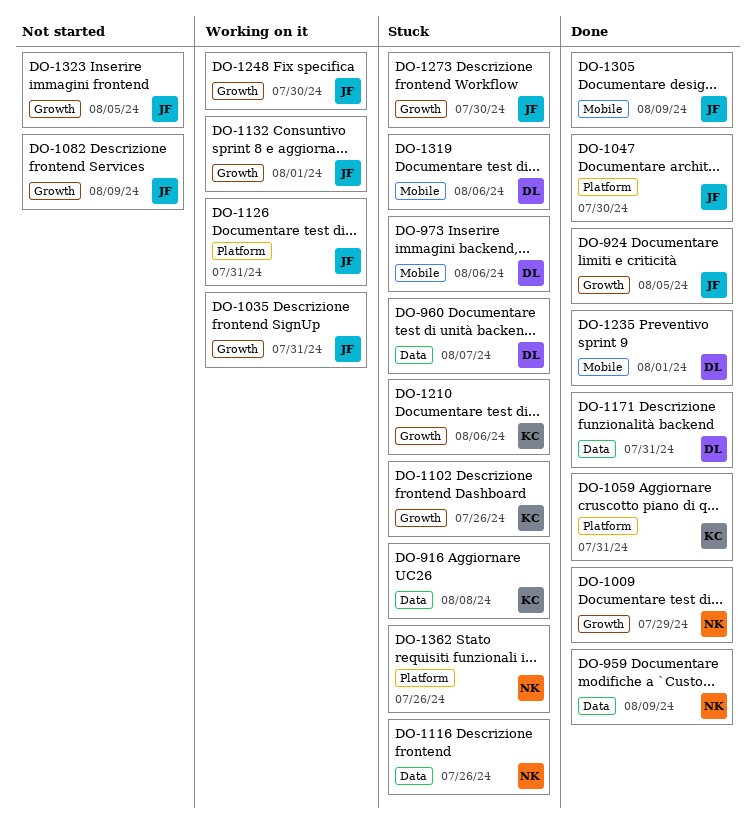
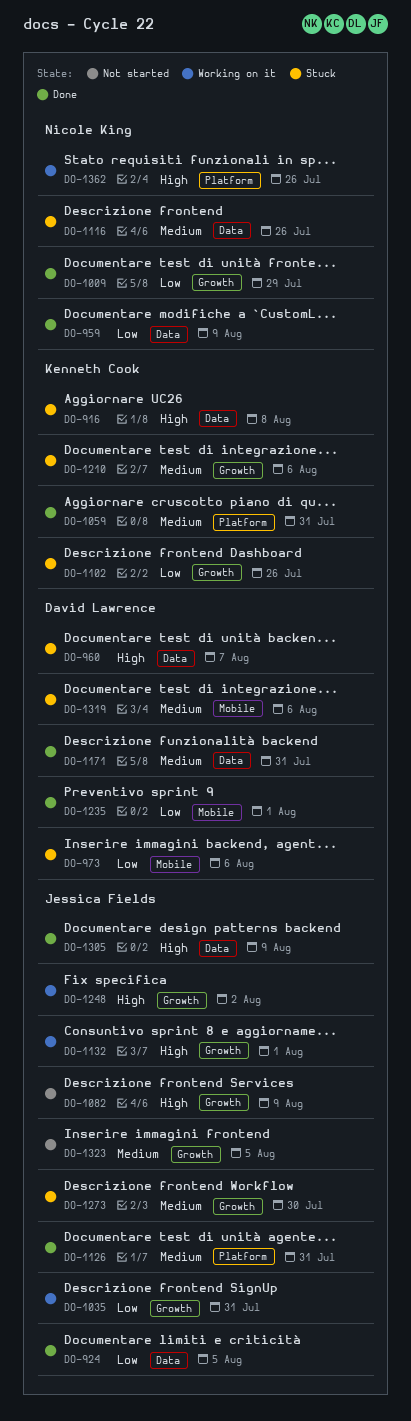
DO-924, label: Growth -> Data
DO-1047: present -> none
DO-1126, status: Working on it -> Done
DO-1248, due: Jul 30 -> Aug 2
DO-1305, label: Mobile -> Data
DO-1362, status: Stuck -> Working on it

